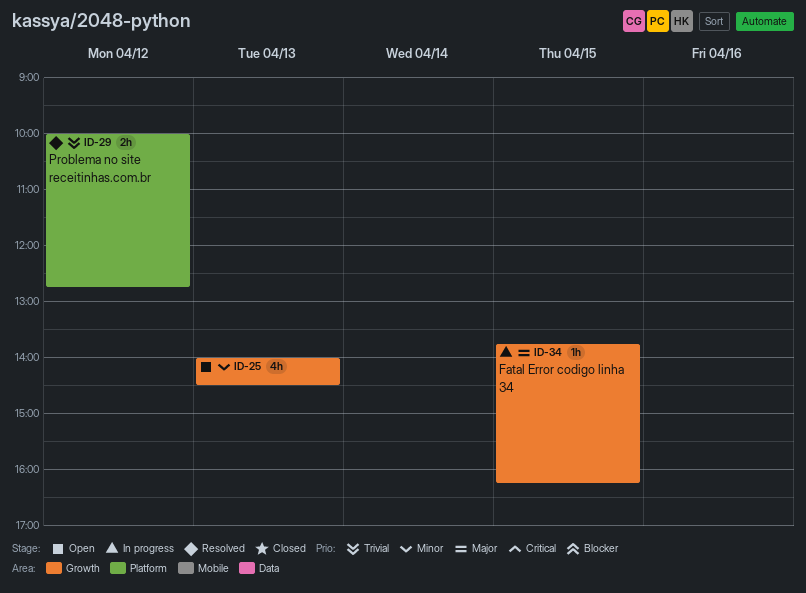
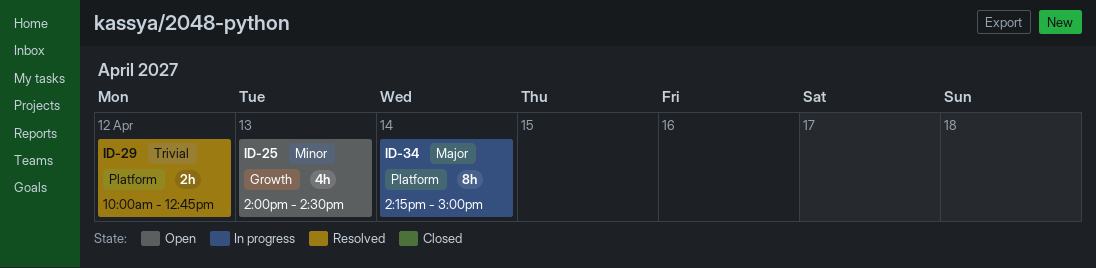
ID-34, label: Growth -> Platform
ID-34, estimate: 1h -> 8h
ID-34, day: Apr 15 -> Apr 14
ID-34, begins: 13:45 -> 14:15
ID-34, ends: 16:15 -> 15:00

